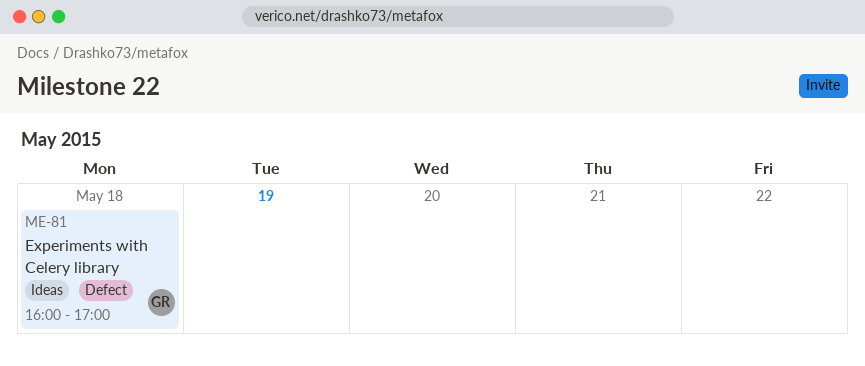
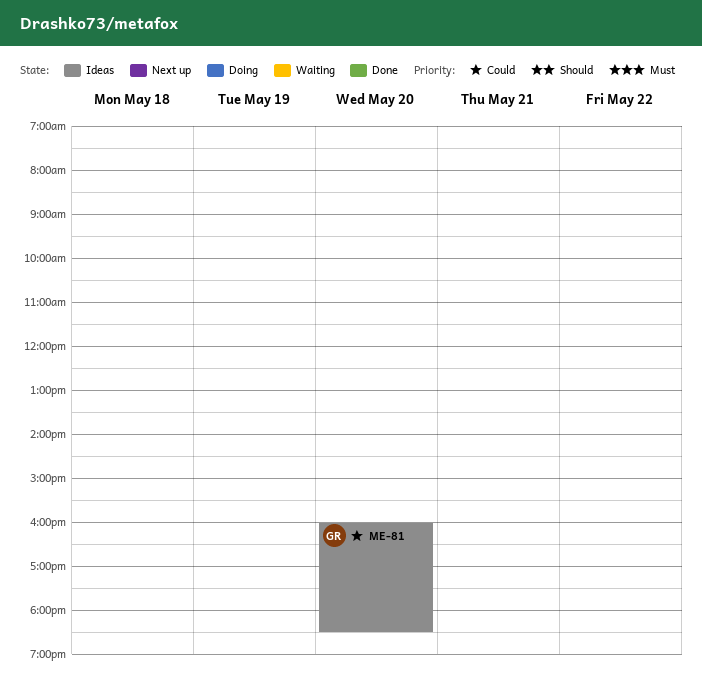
ME-81, day: May 18 -> May 20
ME-81, ends: 17:00 -> 18:30

